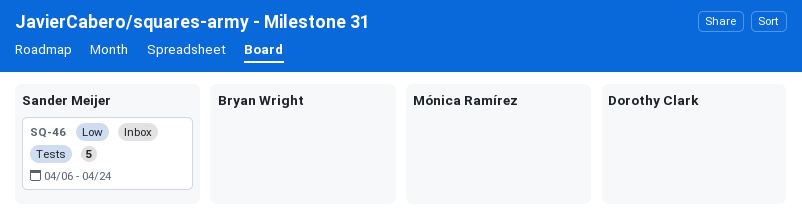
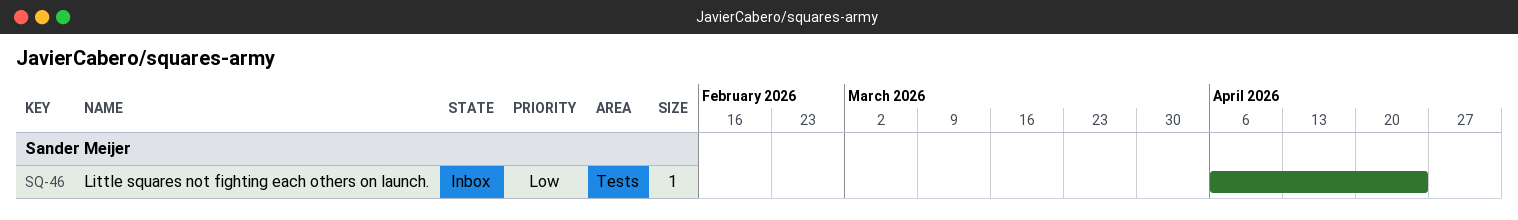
SQ-46, estimate: 5 -> 1

